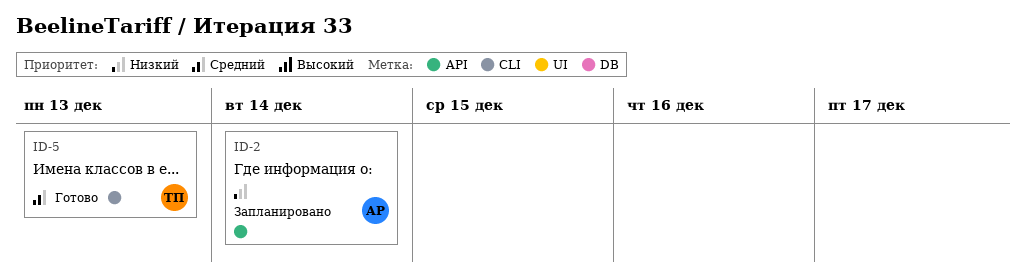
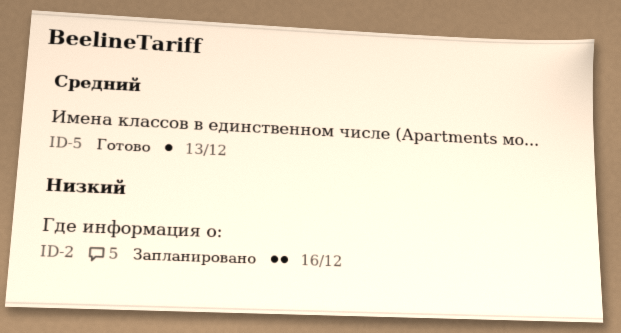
ID-2, due: Dec 14 -> Dec 16

